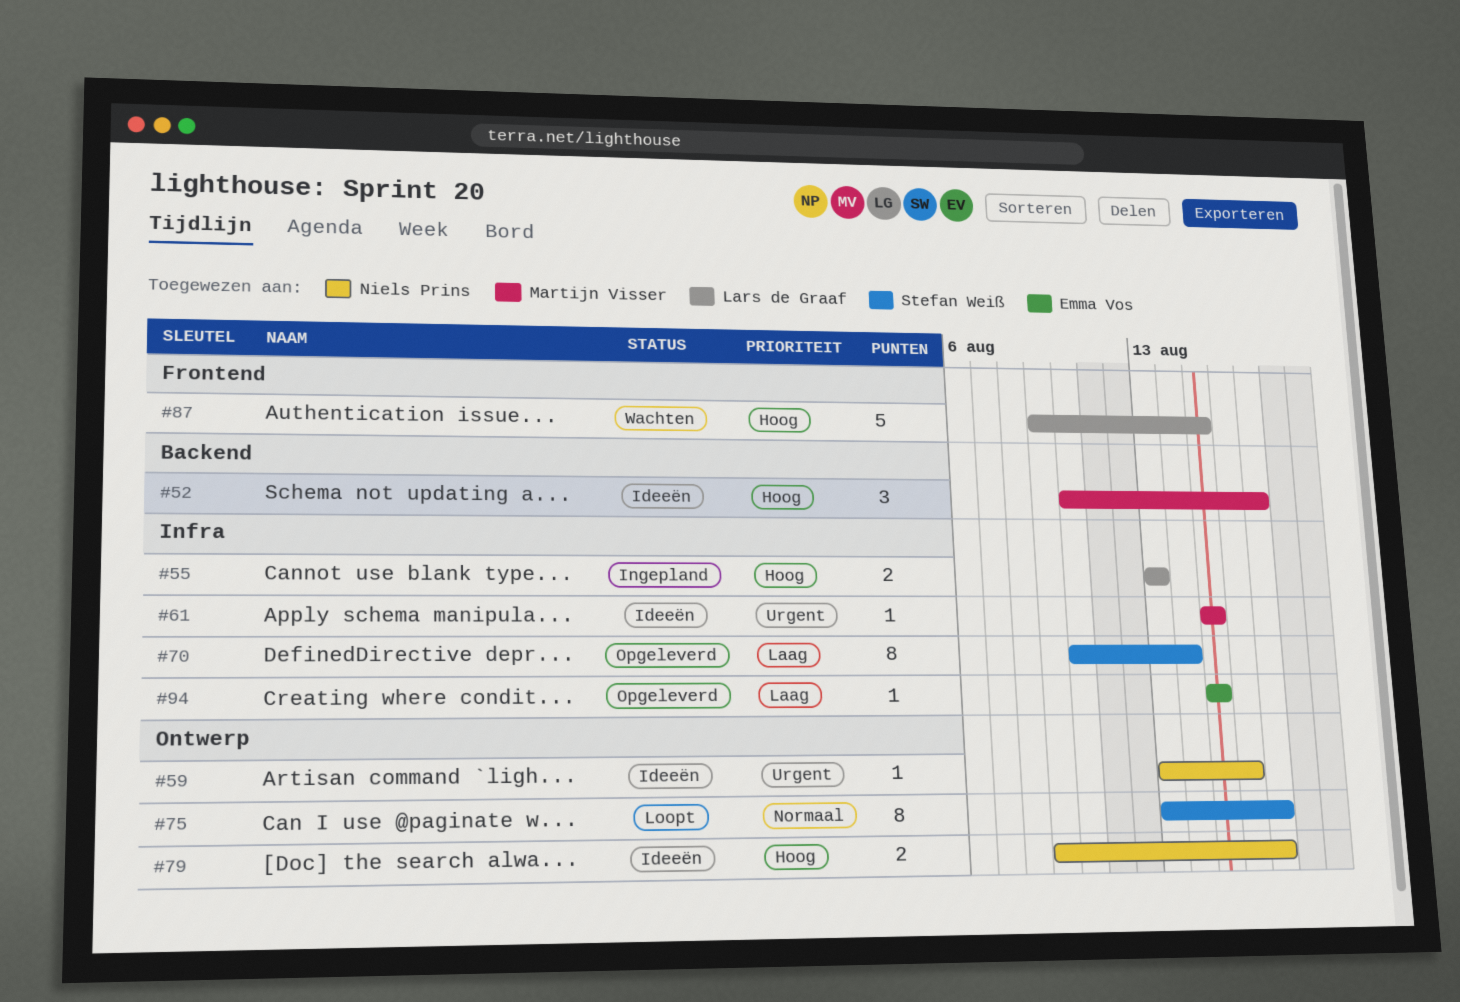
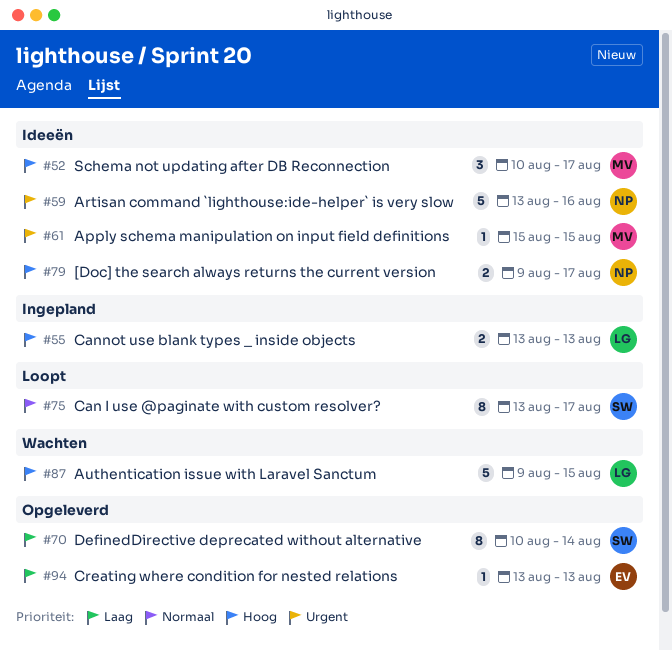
#59, estimate: 1 -> 5
#94, start: Aug 15 -> Aug 13
#94, due: Aug 15 -> Aug 13

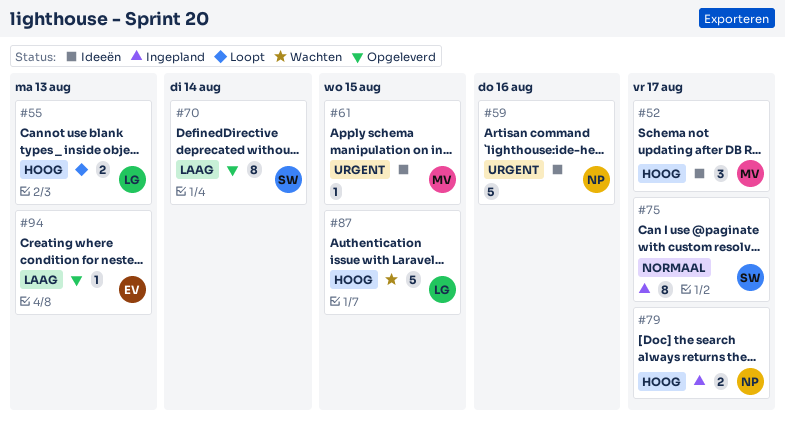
#55, status: Ingepland -> Loopt
#75, status: Loopt -> Ingepland
#79, status: Ideeën -> Ingepland

